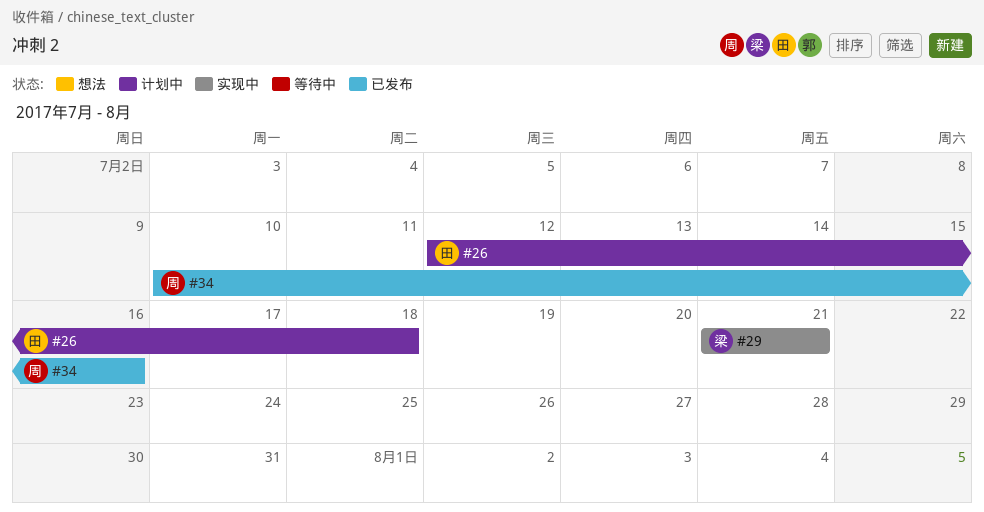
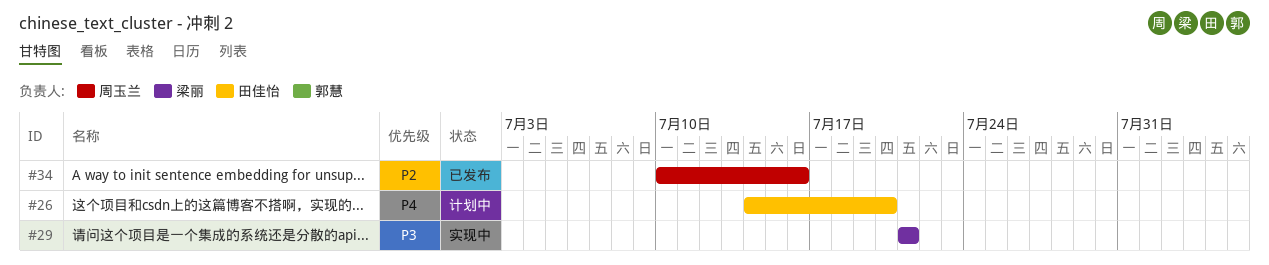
#26, start: Jul 12 -> Jul 14
#26, due: Jul 18 -> Jul 20

